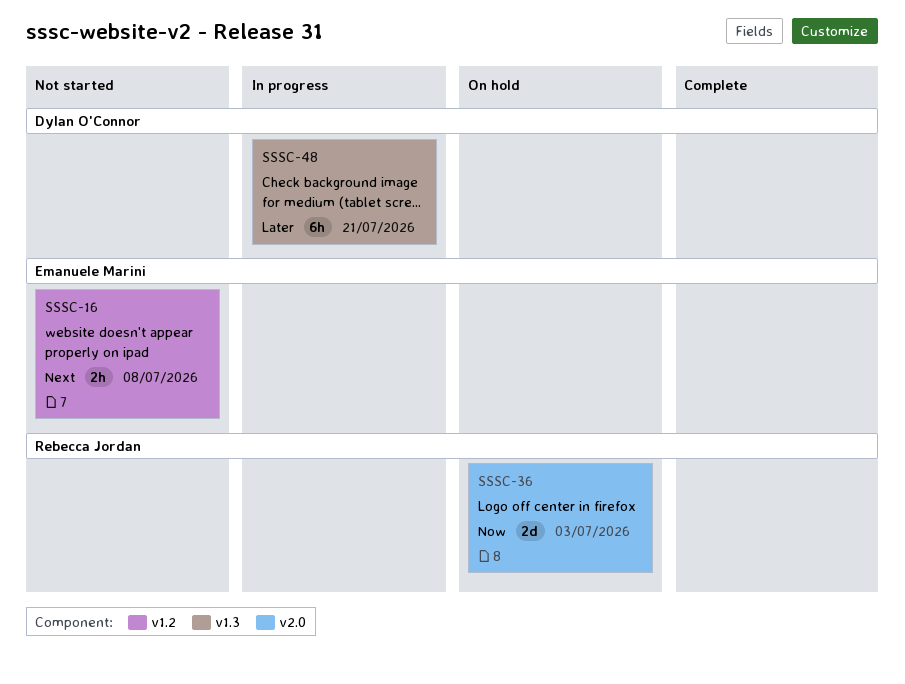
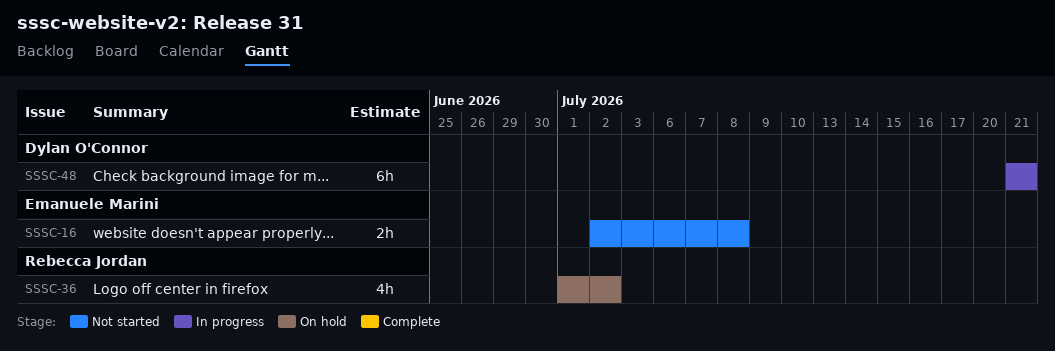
SSSC-36, estimate: 2d -> 4h
SSSC-36, due: Jul 3 -> Jul 2

